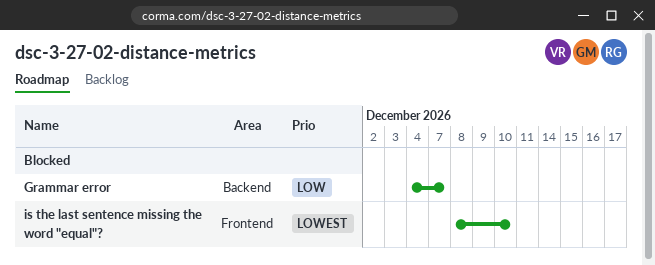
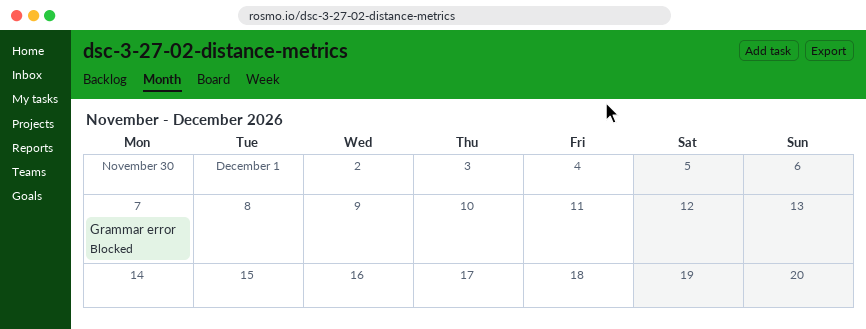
is the last sentence missing the word "equal"?: present -> none

